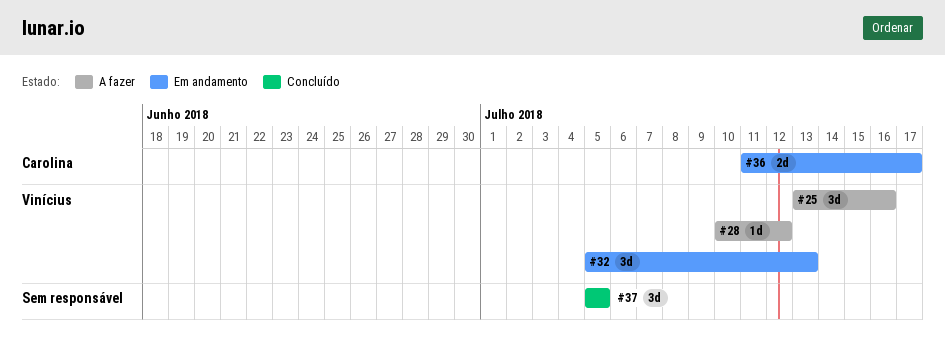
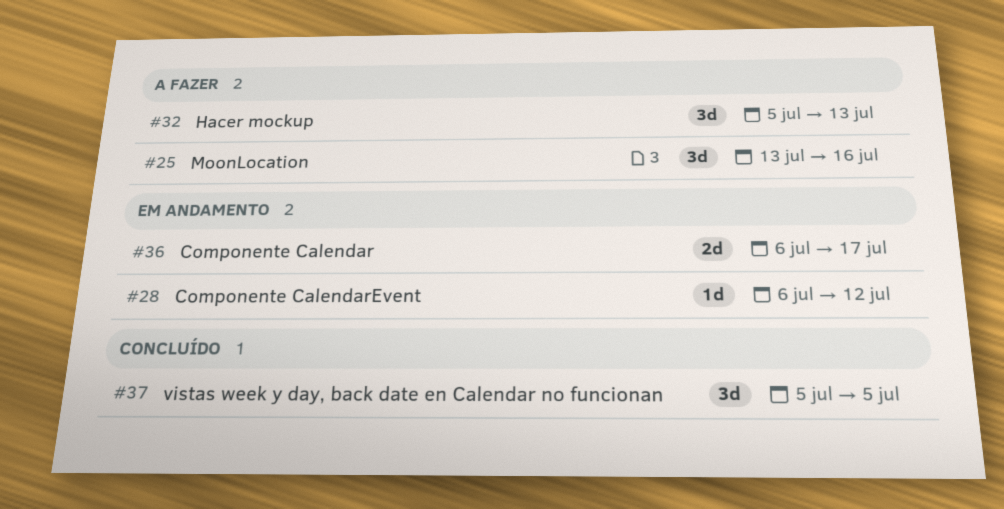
#28, status: A fazer -> Em andamento
#28, start: Jul 10 -> Jul 6
#32, status: Em andamento -> A fazer
#36, start: Jul 11 -> Jul 6

